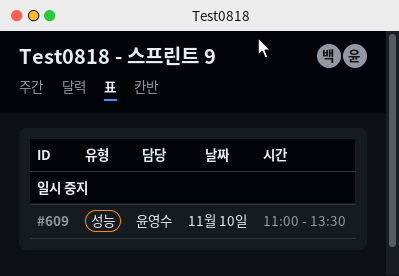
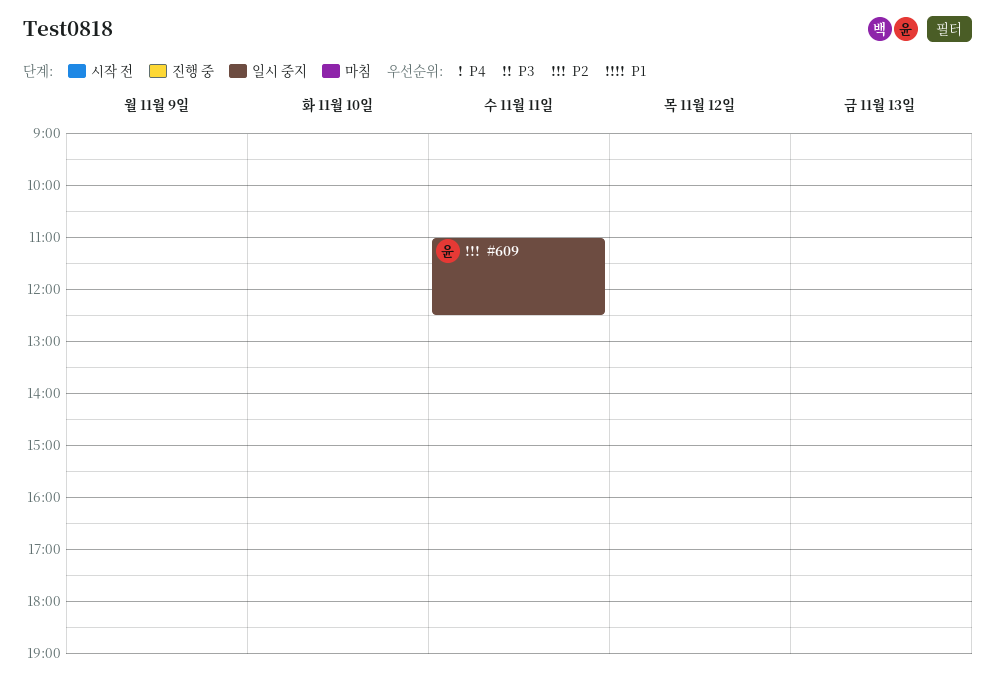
#609, day: Nov 10 -> Nov 11
#609, ends: 13:30 -> 12:30

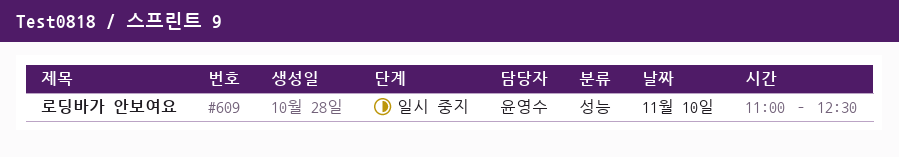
#609, day: Nov 11 -> Nov 10

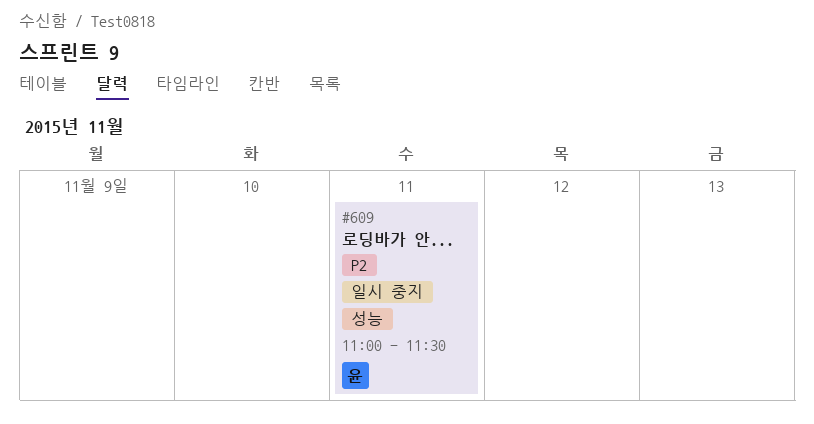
#609, day: Nov 10 -> Nov 11
#609, ends: 12:30 -> 11:30

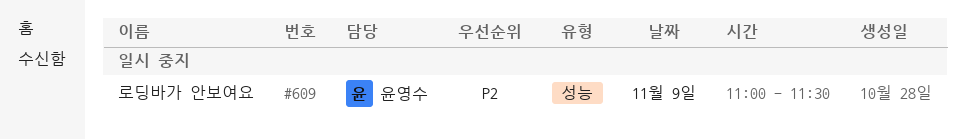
#609, day: Nov 11 -> Nov 9

